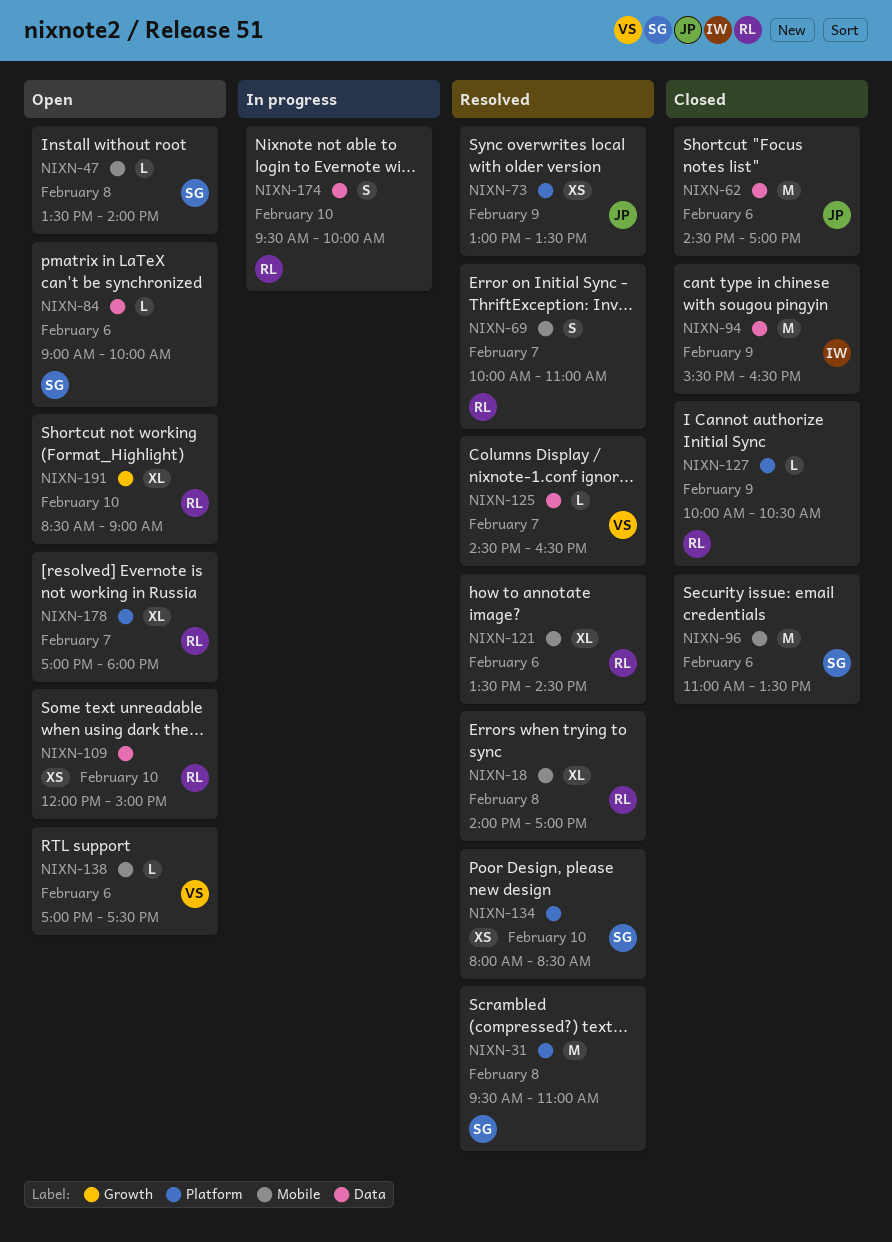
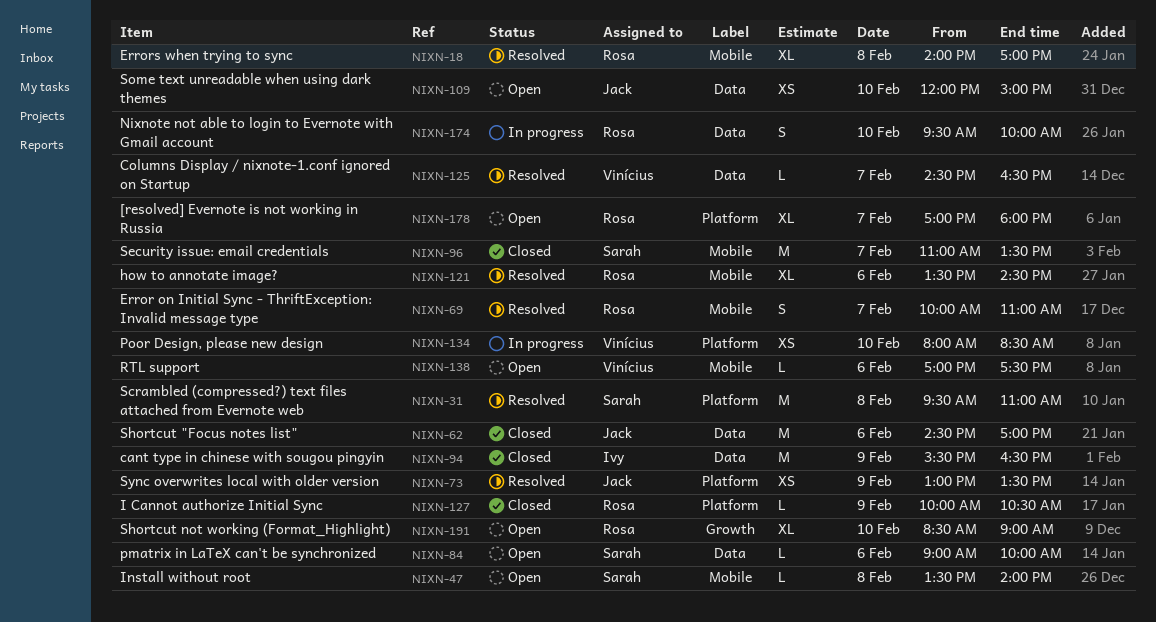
NIXN-96, day: Feb 6 -> Feb 7
NIXN-109, owner: Rosa -> Jack
NIXN-134, status: Resolved -> In progress
NIXN-134, owner: Sarah -> Vinícius

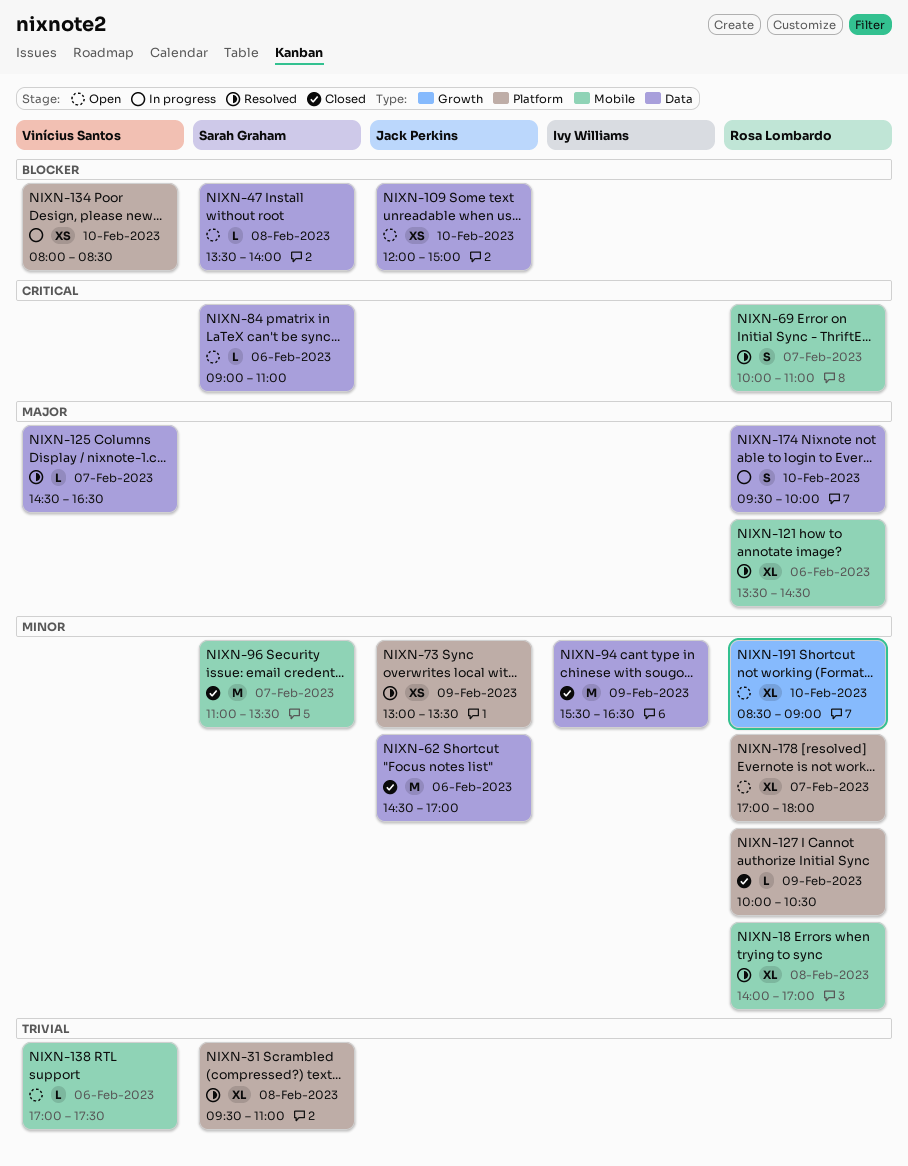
NIXN-31, estimate: M -> XL
NIXN-47, label: Mobile -> Data
NIXN-84, ends: 10:00 -> 11:00

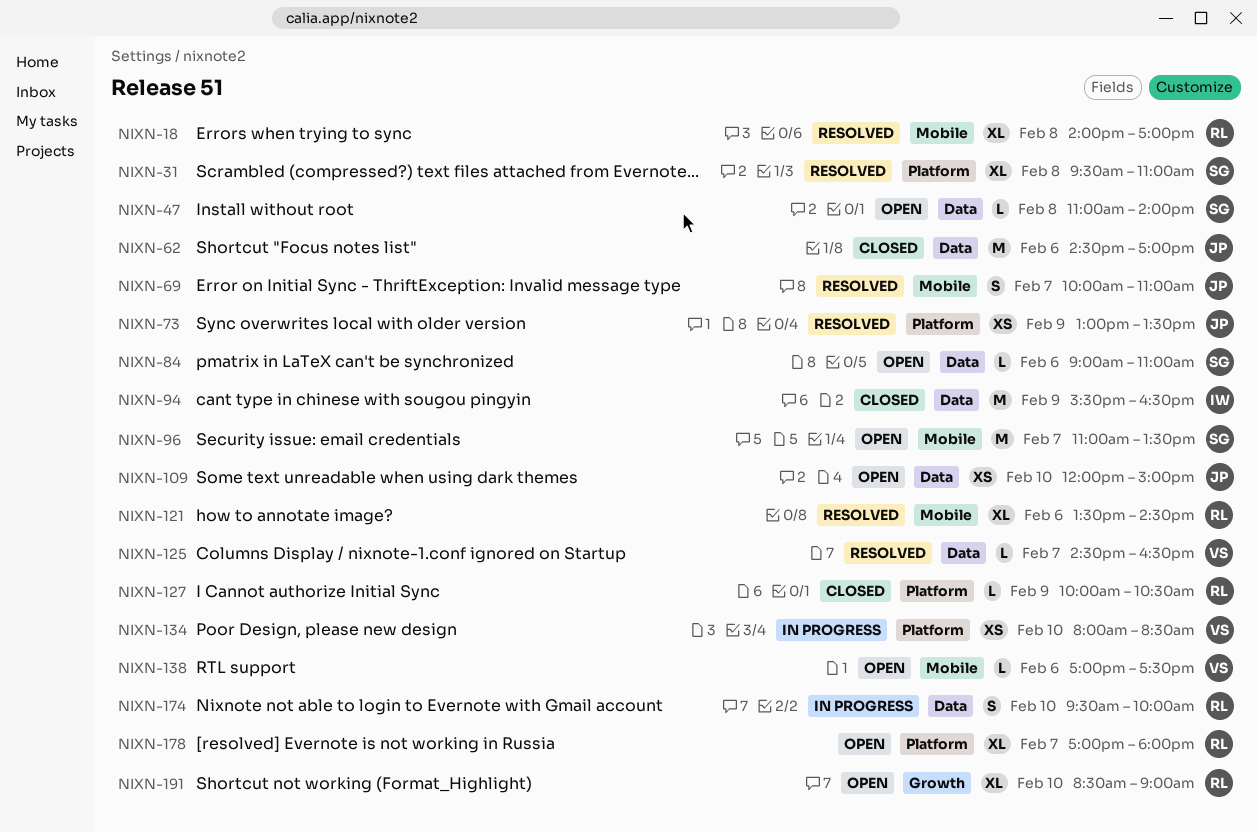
NIXN-47, begins: 13:30 -> 11:00
NIXN-69, owner: Rosa Lombardo -> Jack Perkins
NIXN-96, status: Closed -> Open

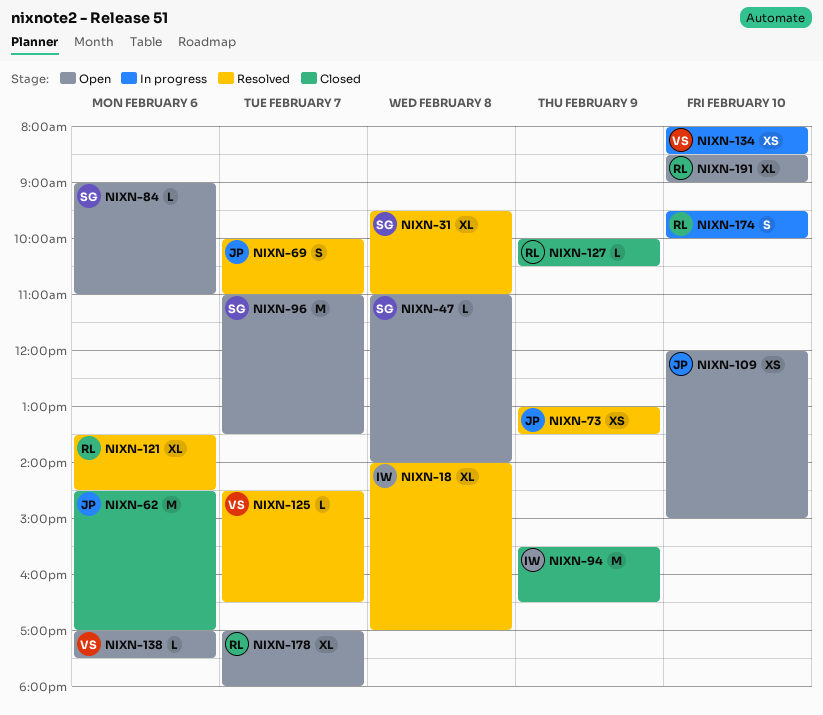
NIXN-18, owner: RL -> IW

